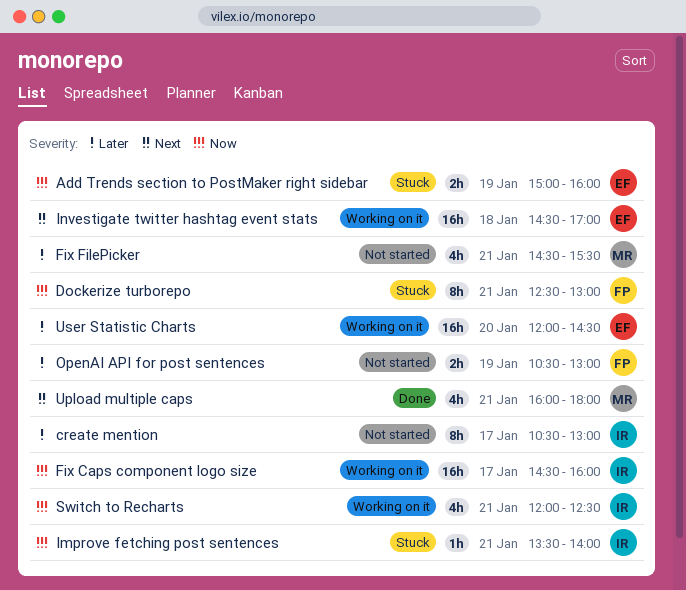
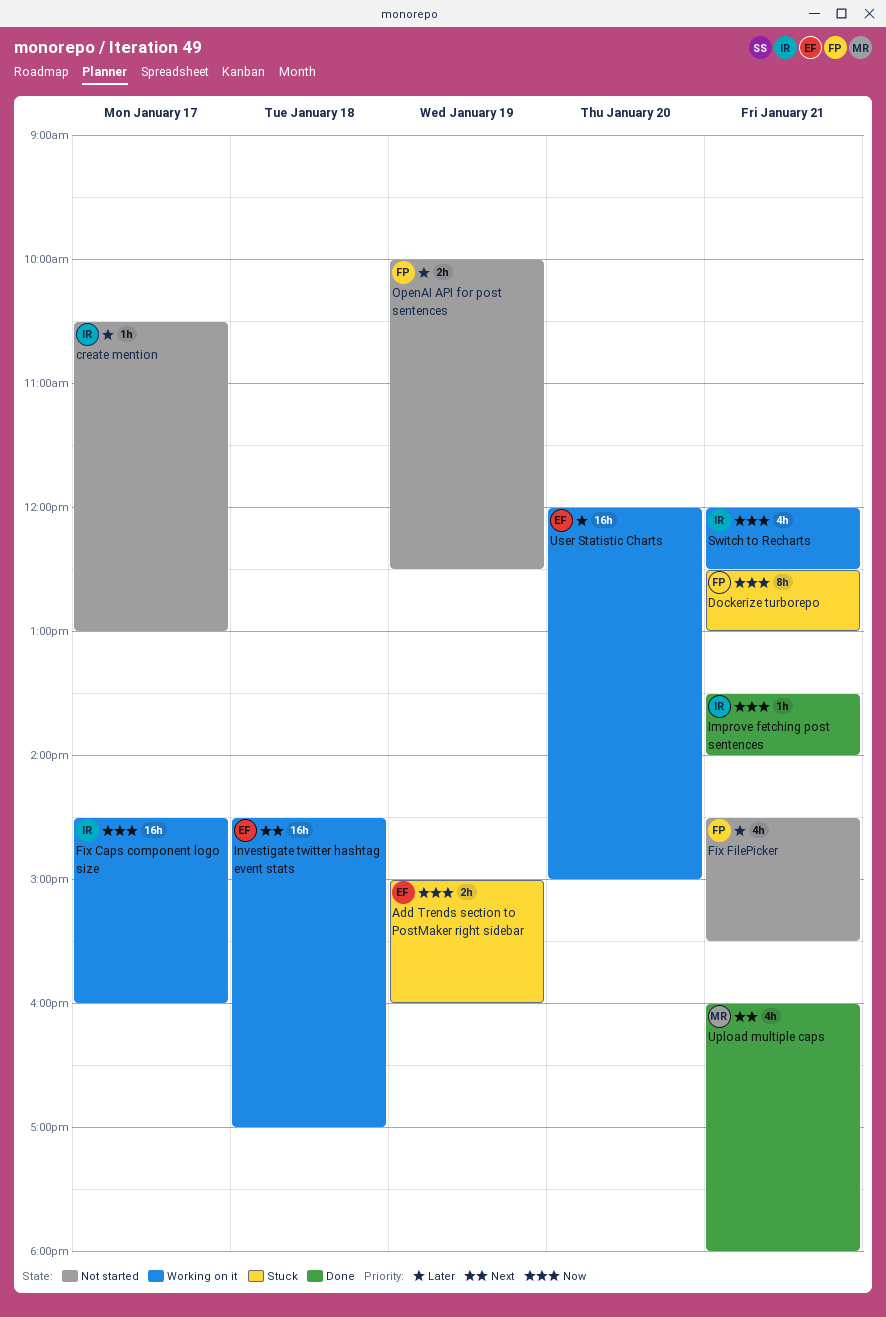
create mention, estimate: 8h -> 1h
Fix FilePicker, owner: MR -> FP
Improve fetching post sentences, status: Stuck -> Done
OpenAI API for post sentences, begins: 10:30 -> 10:00
OpenAI API for post sentences, ends: 13:00 -> 12:30
User Statistic Charts, ends: 14:30 -> 15:00

